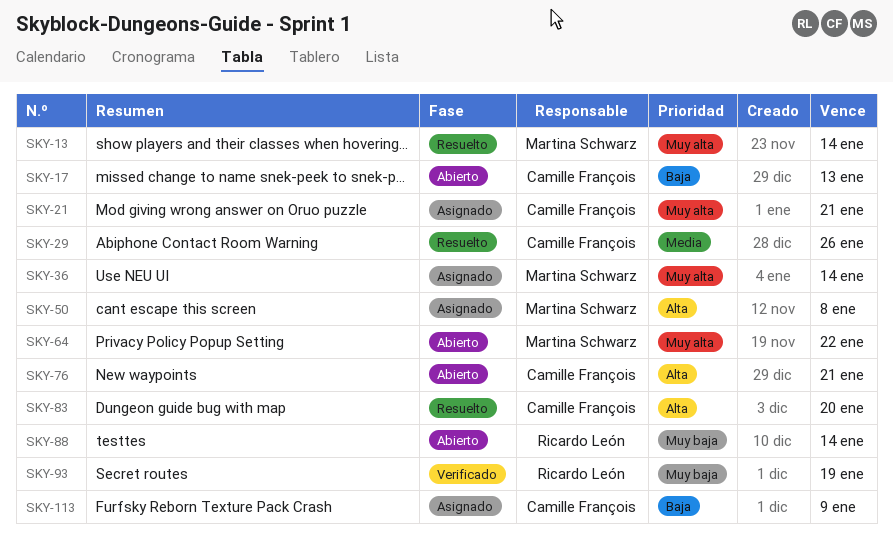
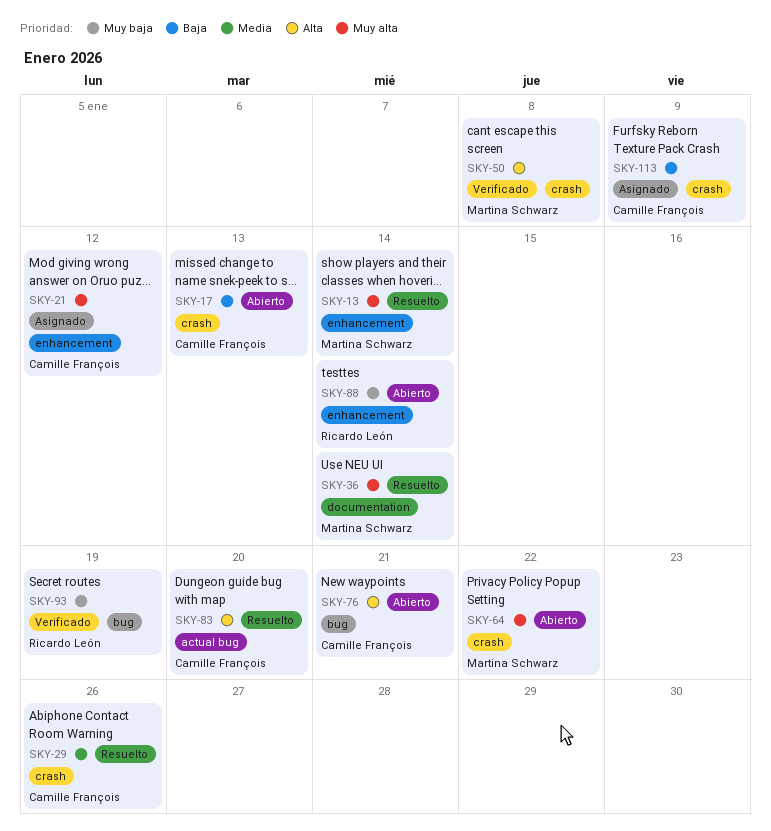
SKY-21, due: Jan 21 -> Jan 12
SKY-36, status: Asignado -> Resuelto
SKY-50, status: Asignado -> Verificado

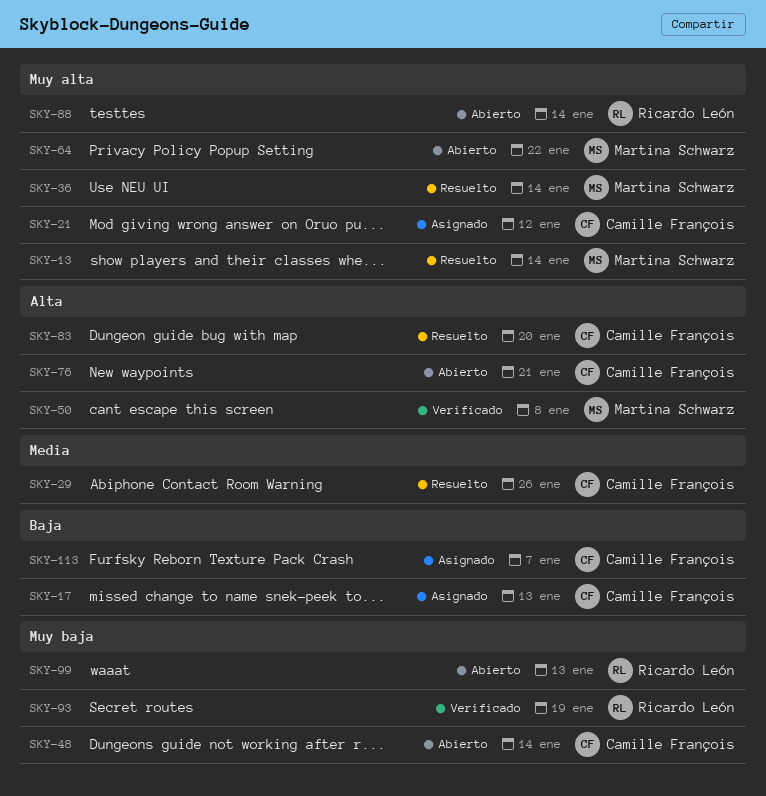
SKY-17, status: Abierto -> Asignado
SKY-48: none -> present
SKY-88, priority: Muy baja -> Muy alta
SKY-99: none -> present
SKY-113, due: Jan 9 -> Jan 7

